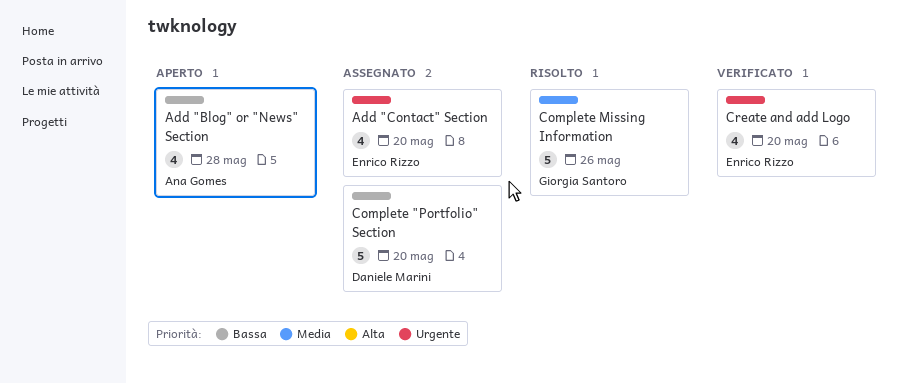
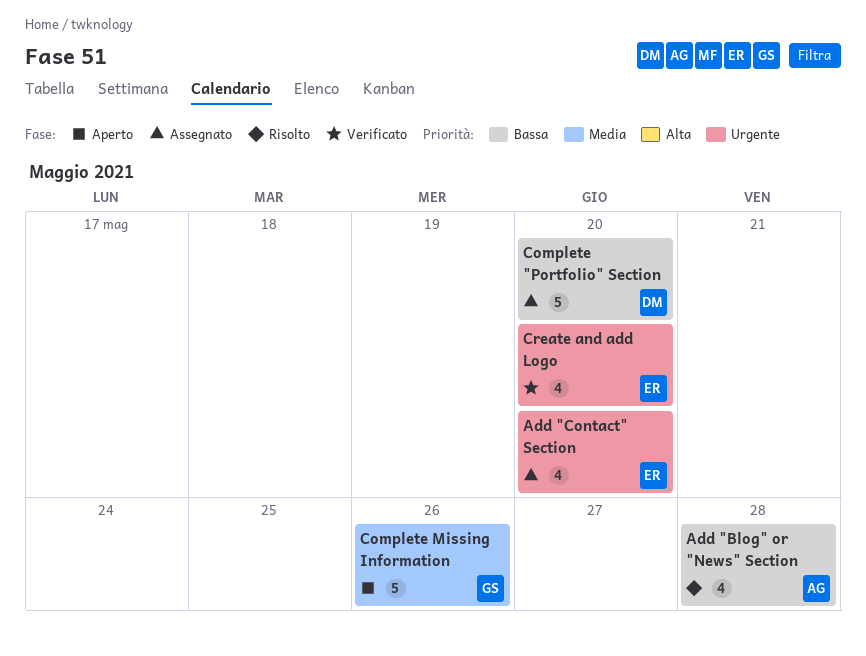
Add "Blog" or "News" Section, status: Aperto -> Risolto
Complete Missing Information, status: Risolto -> Aperto

